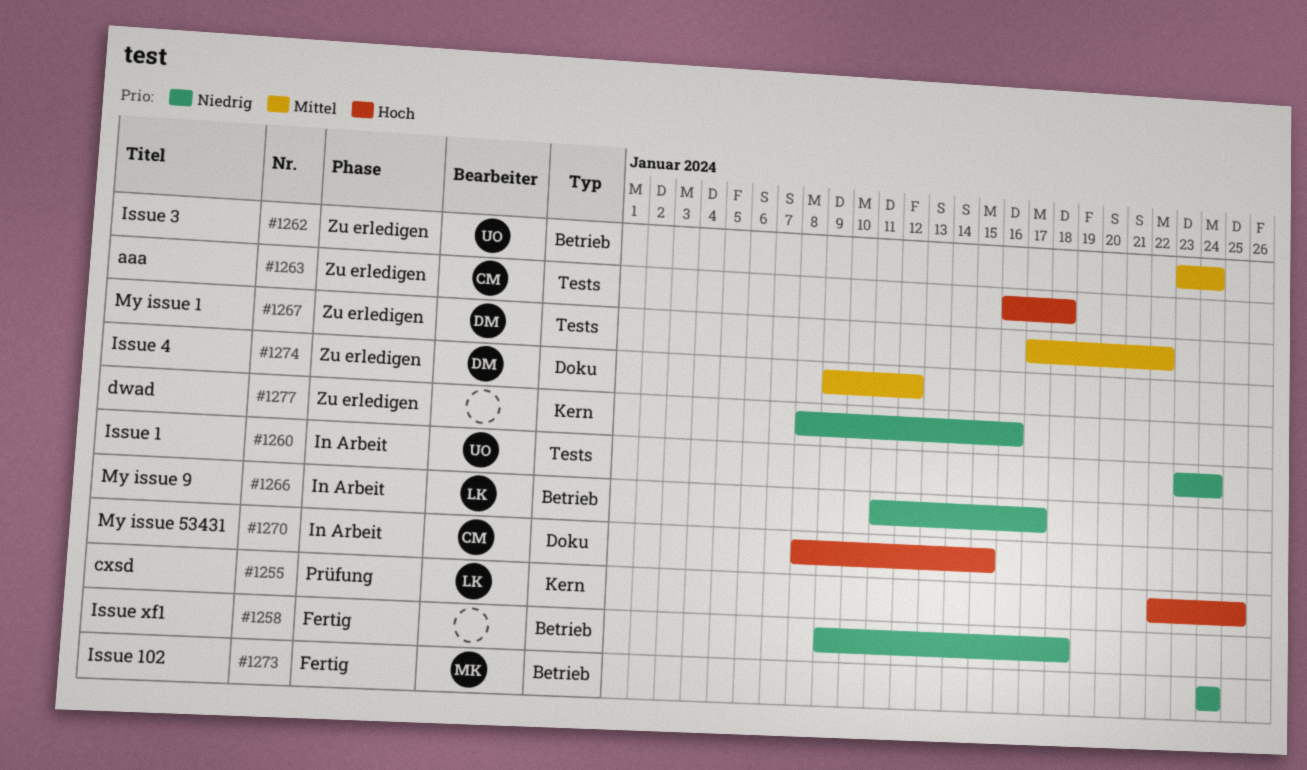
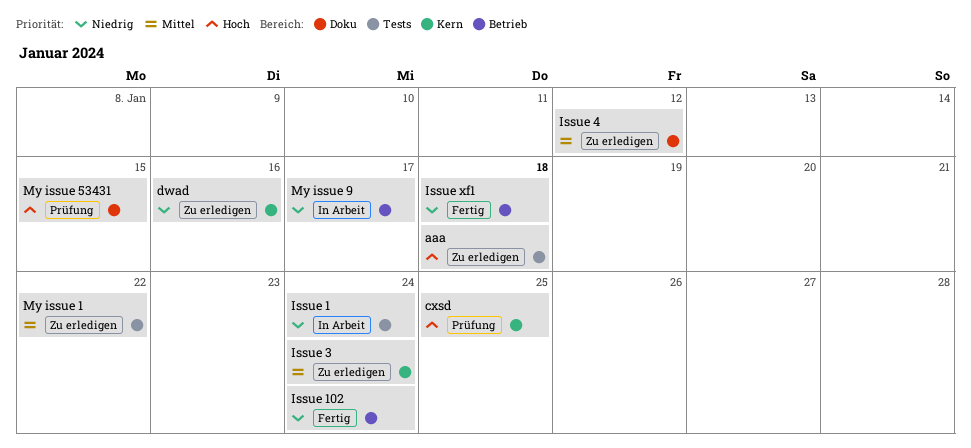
Issue 3, label: Betrieb -> Kern
My issue 53431, status: In Arbeit -> Prüfung

